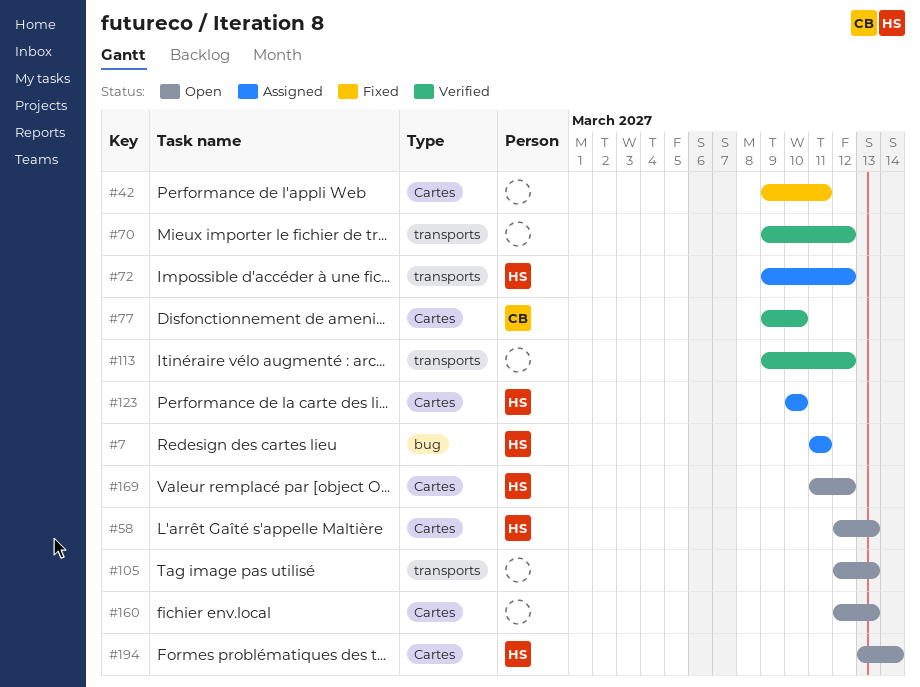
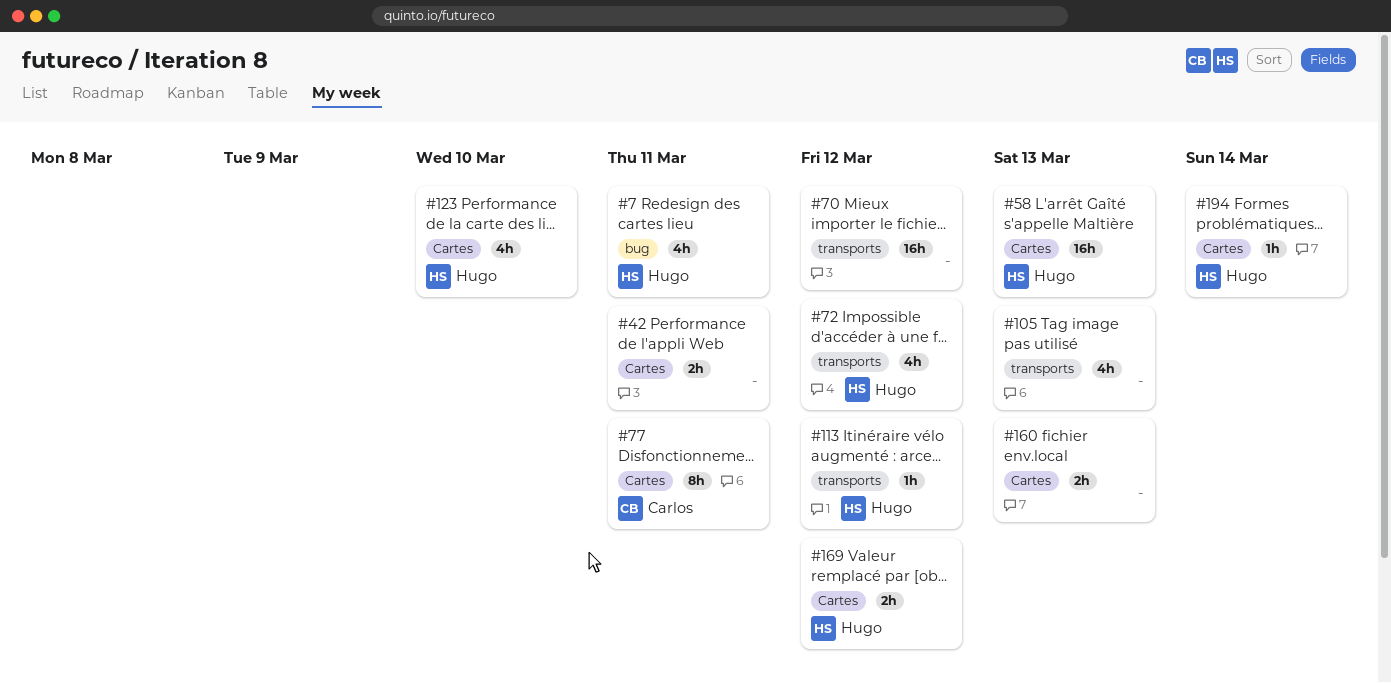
#77, due: Mar 10 -> Mar 11
#113, owner: none -> Hugo

